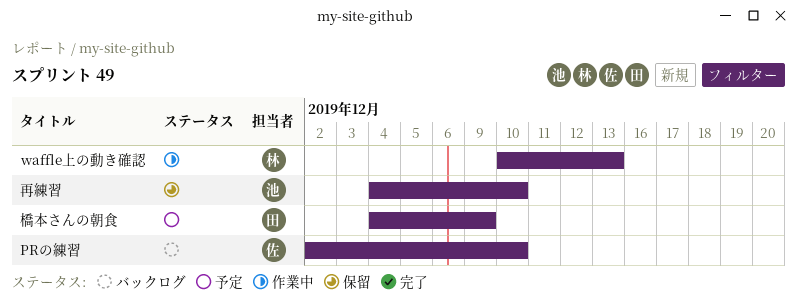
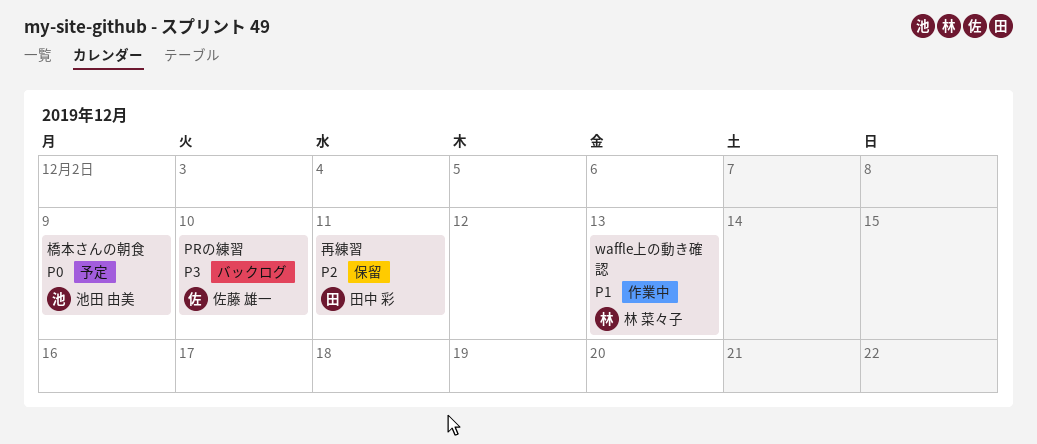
再練習, owner: 池田 由美 -> 田中 彩
再練習, due: Dec 10 -> Dec 11
橋本さんの朝食, owner: 田中 彩 -> 池田 由美

